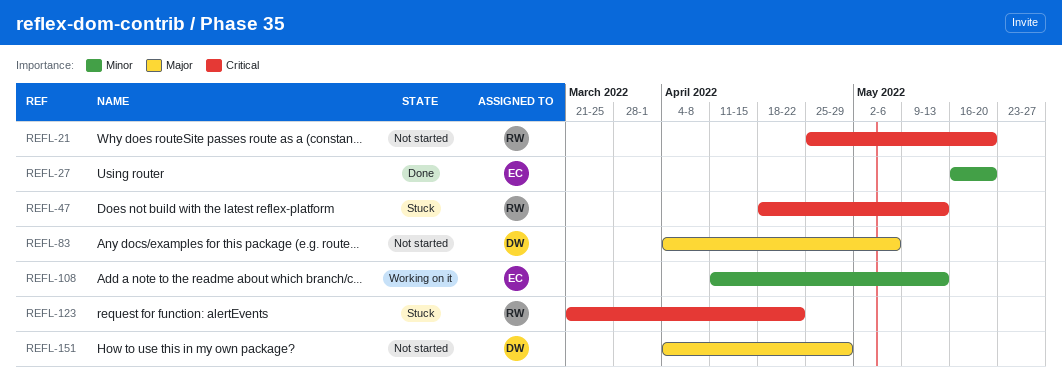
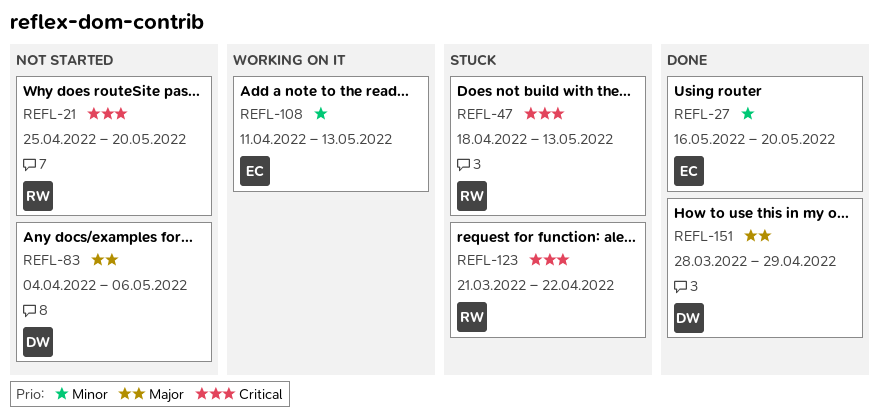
REFL-151, status: Not started -> Done
REFL-151, start: Apr 4 -> Mar 28

